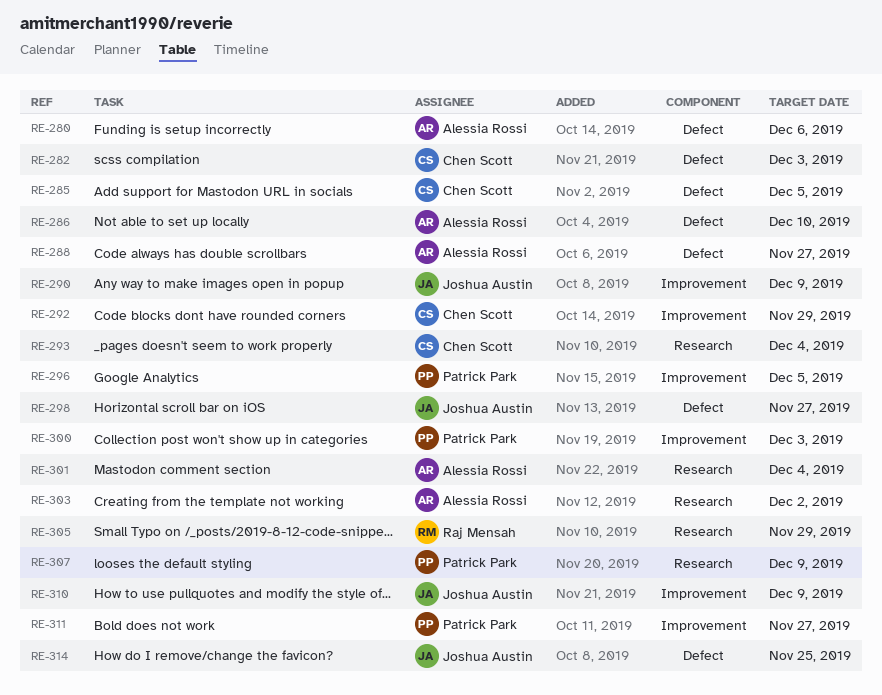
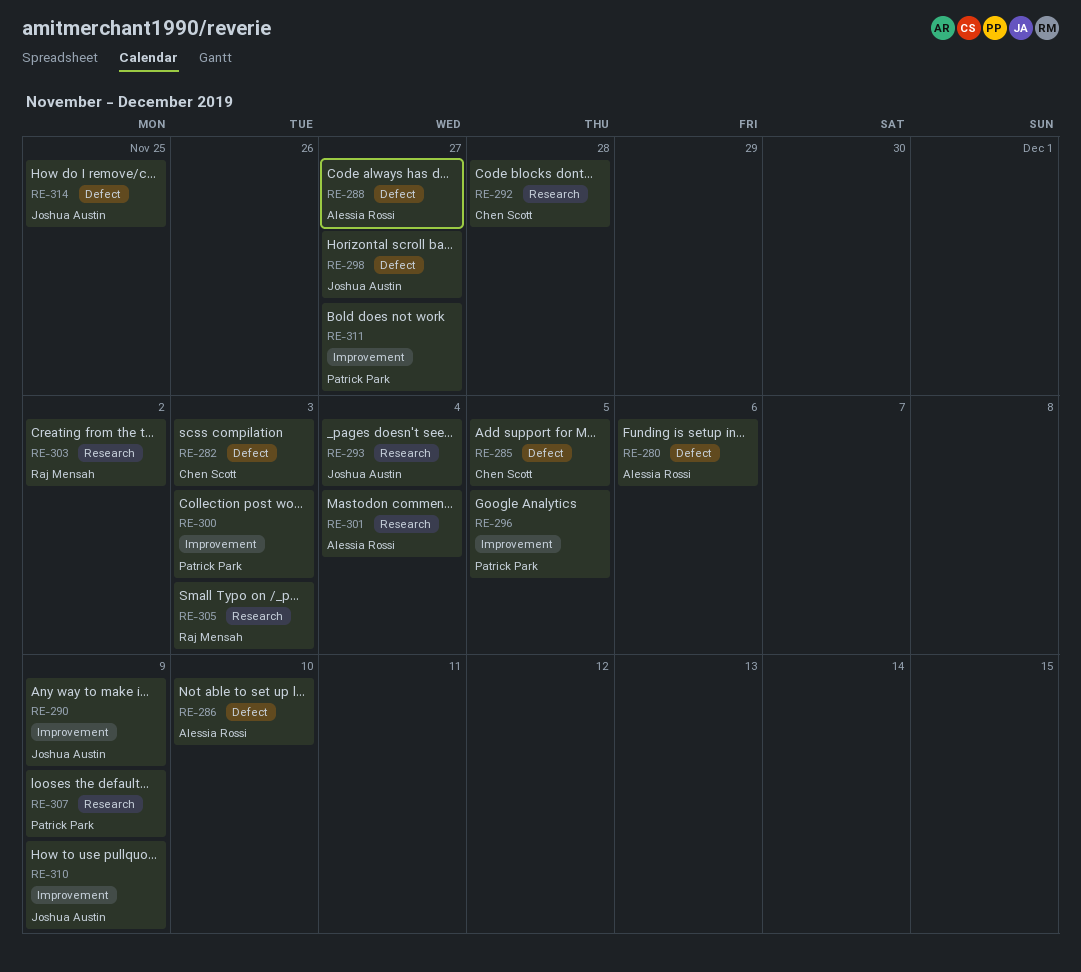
RE-292, label: Improvement -> Research
RE-292, due: Nov 29 -> Nov 28
RE-293, owner: Chen Scott -> Joshua Austin
RE-303, owner: Alessia Rossi -> Raj Mensah
RE-305, due: Nov 29 -> Dec 3

